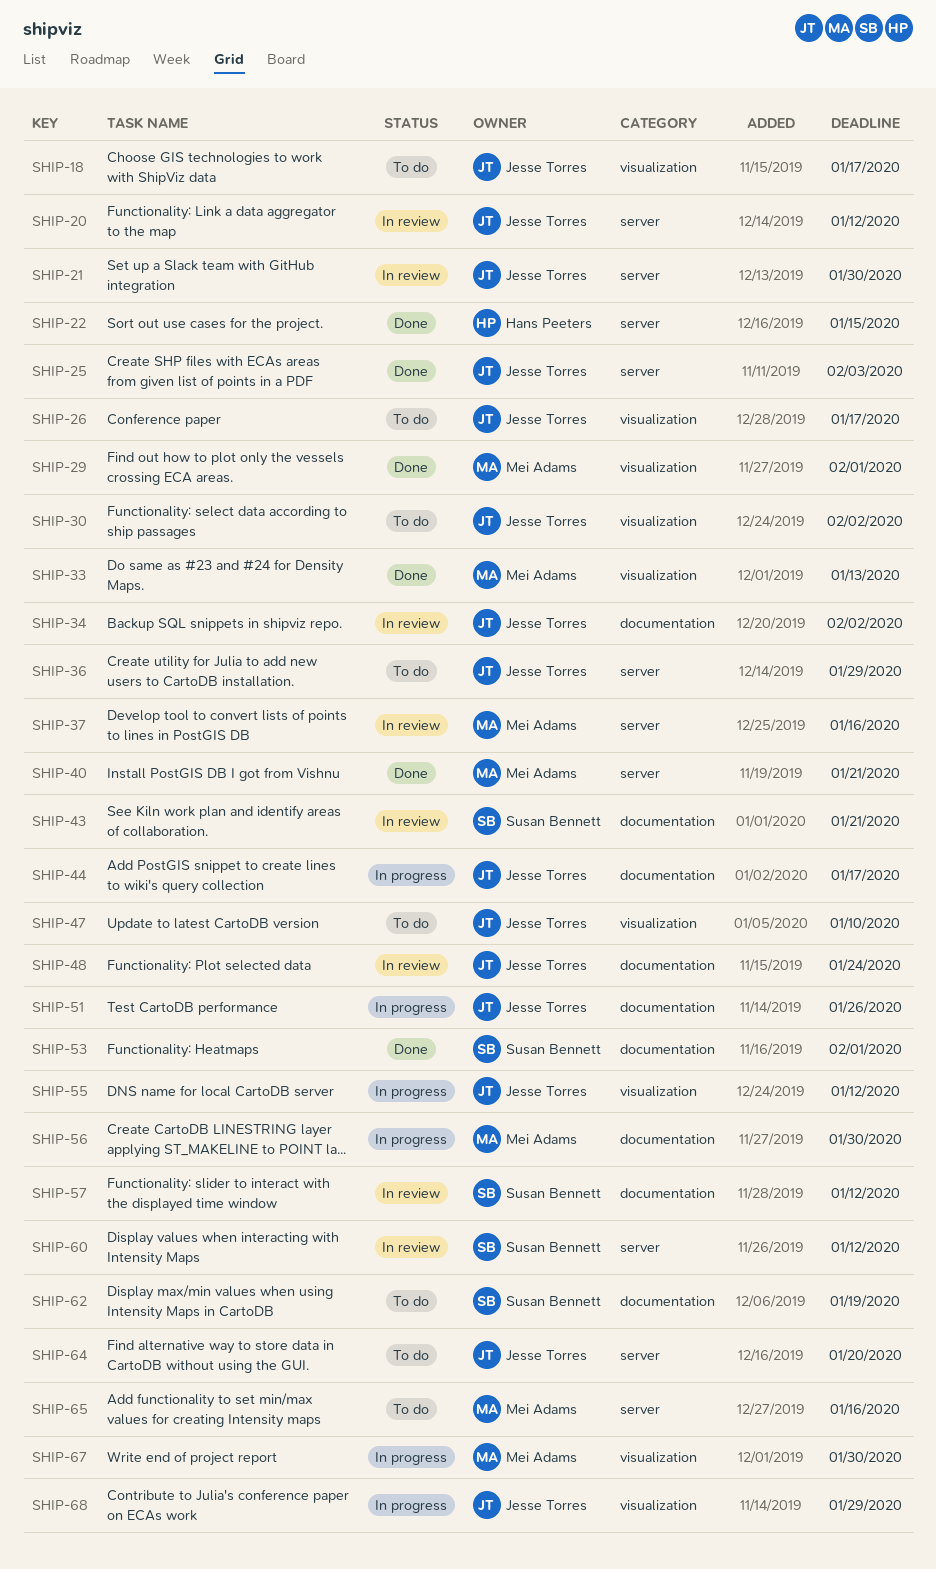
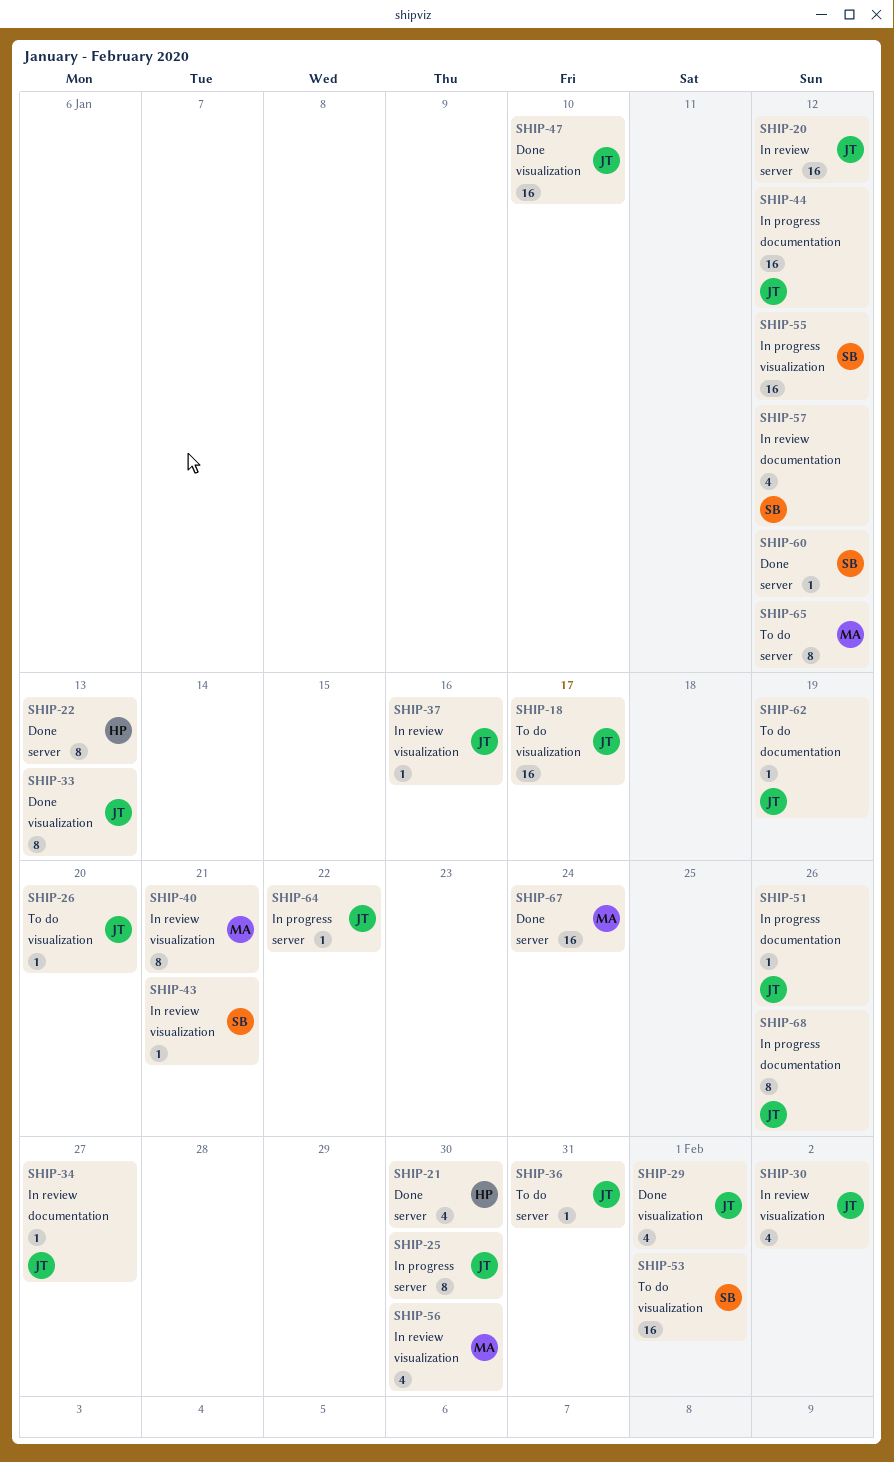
SHIP-21, status: In review -> Done
SHIP-21, owner: Jesse Torres -> Hans Peeters
SHIP-22, due: Jan 15 -> Jan 13
SHIP-25, status: Done -> In progress
SHIP-25, due: Feb 3 -> Jan 30
SHIP-26, due: Jan 17 -> Jan 20
SHIP-29, owner: Mei Adams -> Jesse Torres
SHIP-30, status: To do -> In review
SHIP-33, owner: Mei Adams -> Jesse Torres
SHIP-34, due: Feb 2 -> Jan 27
SHIP-36, due: Jan 29 -> Jan 31
SHIP-37, owner: Mei Adams -> Jesse Torres
SHIP-37, label: server -> visualization
SHIP-40, status: Done -> In review
SHIP-40, label: server -> visualization
SHIP-43, label: documentation -> visualization
SHIP-44, due: Jan 17 -> Jan 12
SHIP-47, status: To do -> Done
SHIP-48: present -> none
SHIP-53, status: Done -> To do
SHIP-53, label: documentation -> visualization
SHIP-55, owner: Jesse Torres -> Susan Bennett
SHIP-56, status: In progress -> In review
SHIP-56, label: documentation -> visualization
SHIP-60, status: In review -> Done
SHIP-62, owner: Susan Bennett -> Jesse Torres
SHIP-64, status: To do -> In progress
SHIP-64, due: Jan 20 -> Jan 22
SHIP-65, due: Jan 16 -> Jan 12
SHIP-67, status: In progress -> Done
SHIP-67, label: visualization -> server
SHIP-67, due: Jan 30 -> Jan 24
SHIP-68, label: visualization -> documentation
SHIP-68, due: Jan 29 -> Jan 26

